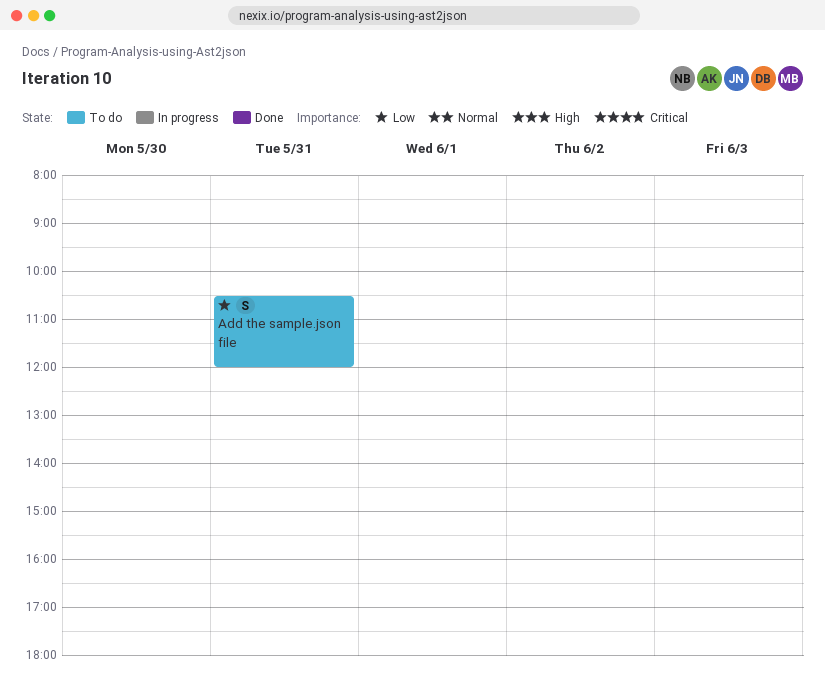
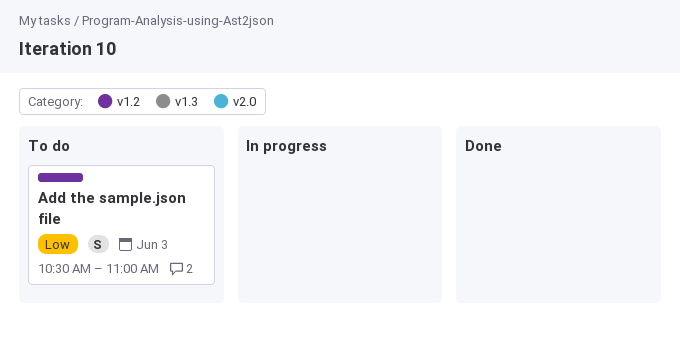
Add the sample.json file, day: May 31 -> Jun 3
Add the sample.json file, ends: 12:00 -> 11:00

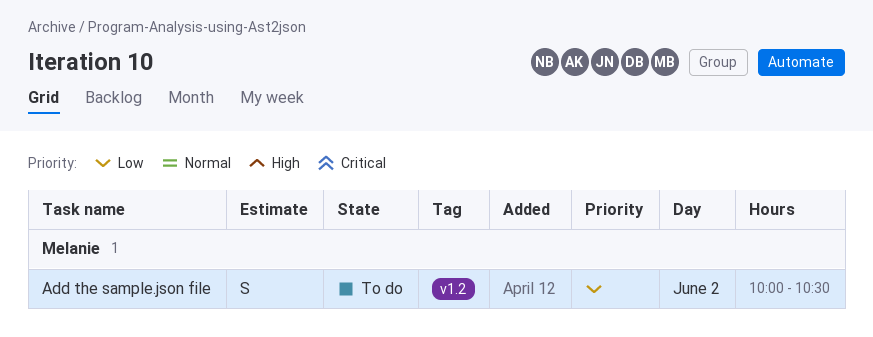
Add the sample.json file, day: Jun 3 -> Jun 2
Add the sample.json file, begins: 10:30 -> 10:00
Add the sample.json file, ends: 11:00 -> 10:30

